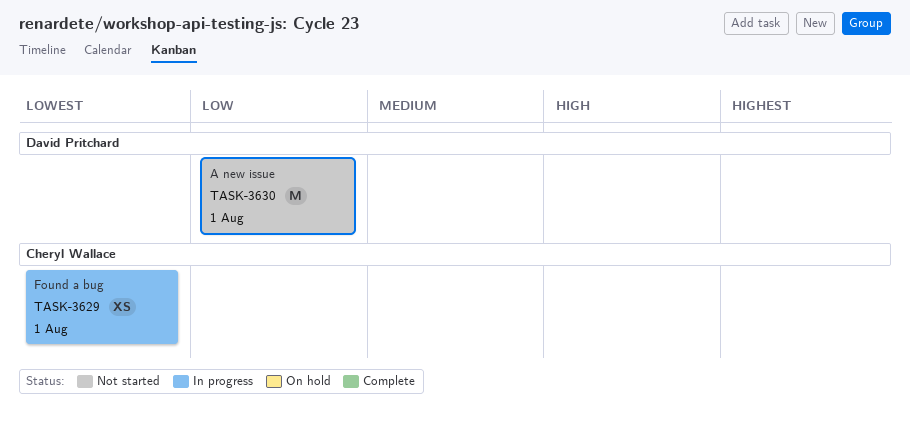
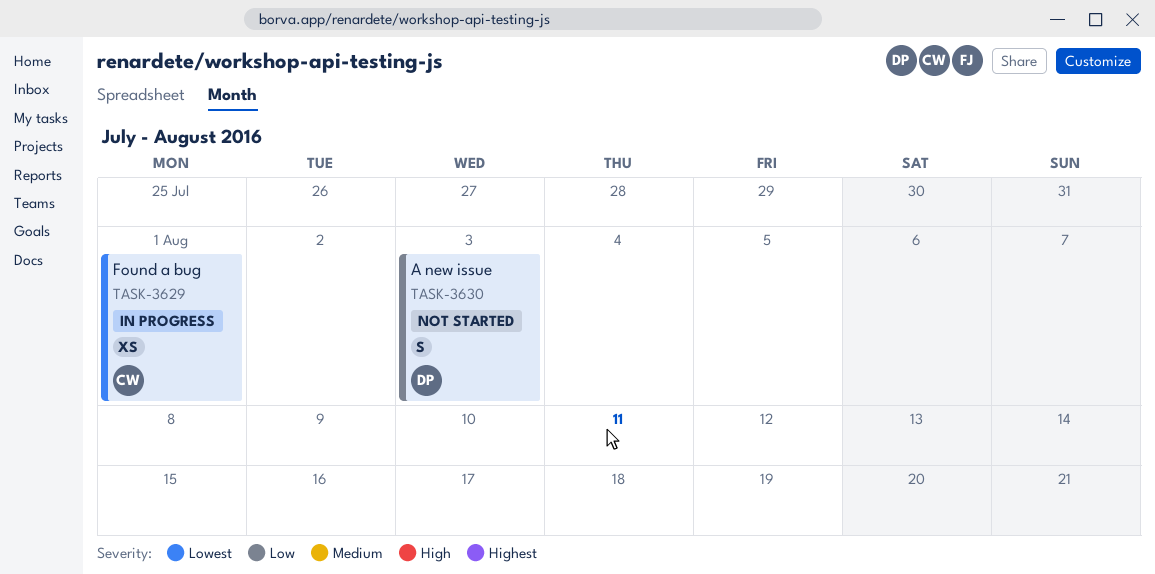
TASK-3630, estimate: M -> S
TASK-3630, due: Aug 1 -> Aug 3

